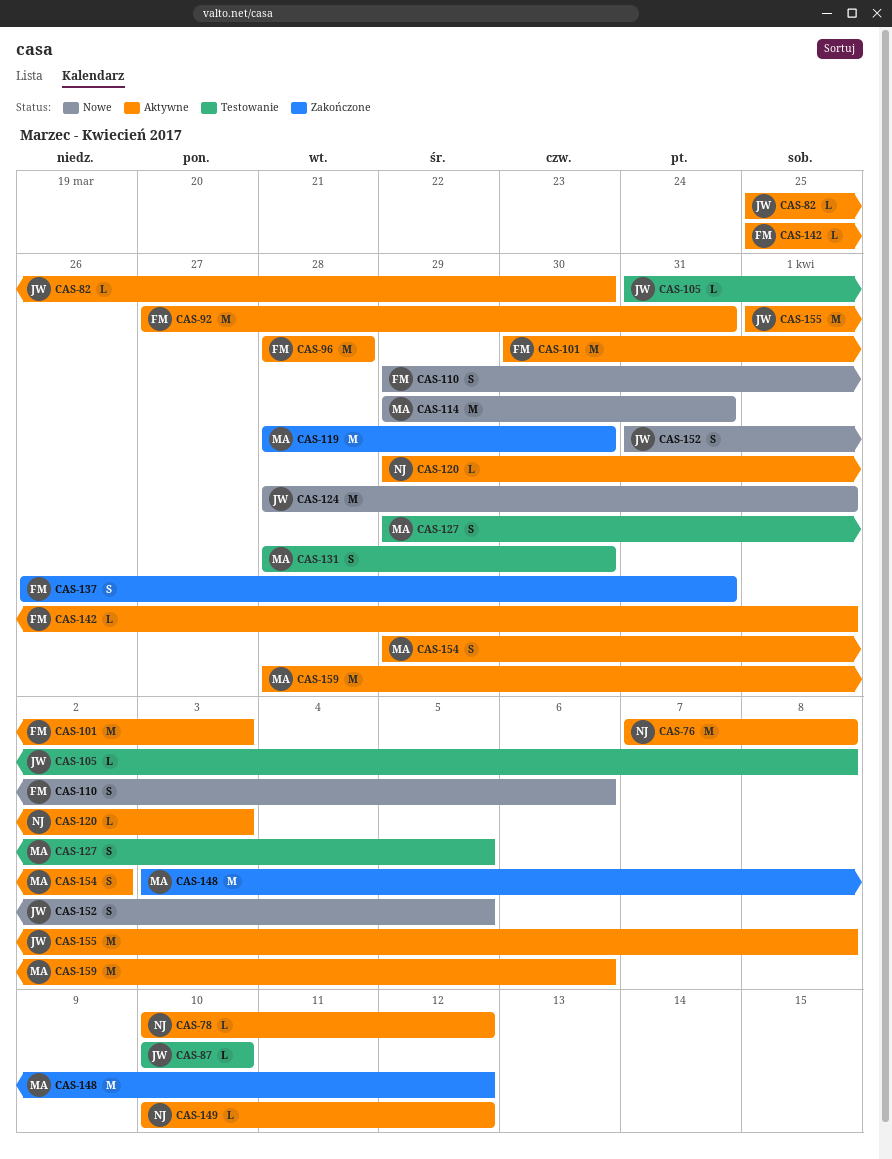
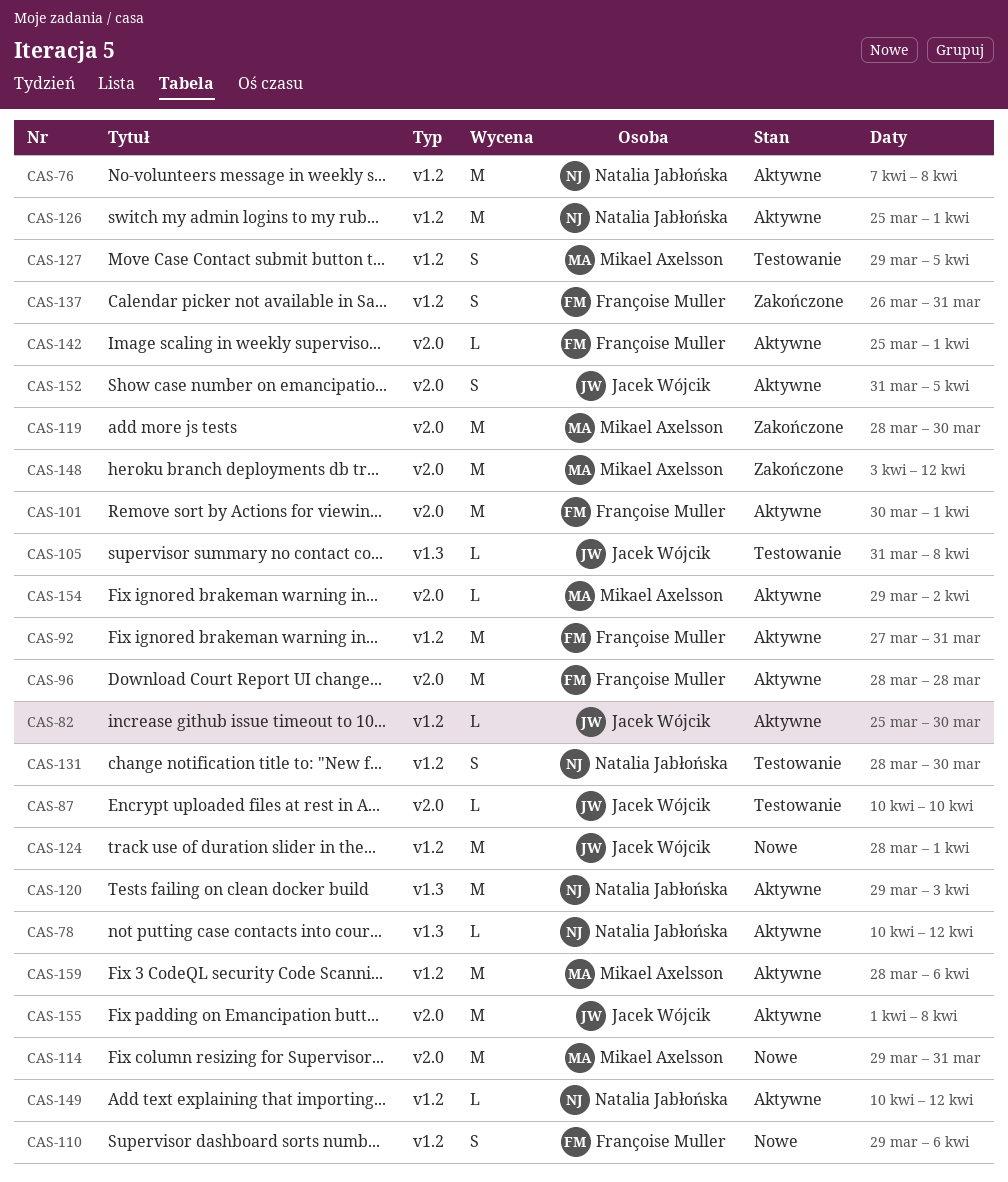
CAS-101, due: Apr 3 -> Apr 1
CAS-120, estimate: L -> M
CAS-126: none -> present
CAS-131, owner: Mikael Axelsson -> Natalia Jabłońska
CAS-152, status: Nowe -> Aktywne
CAS-154, estimate: S -> L

